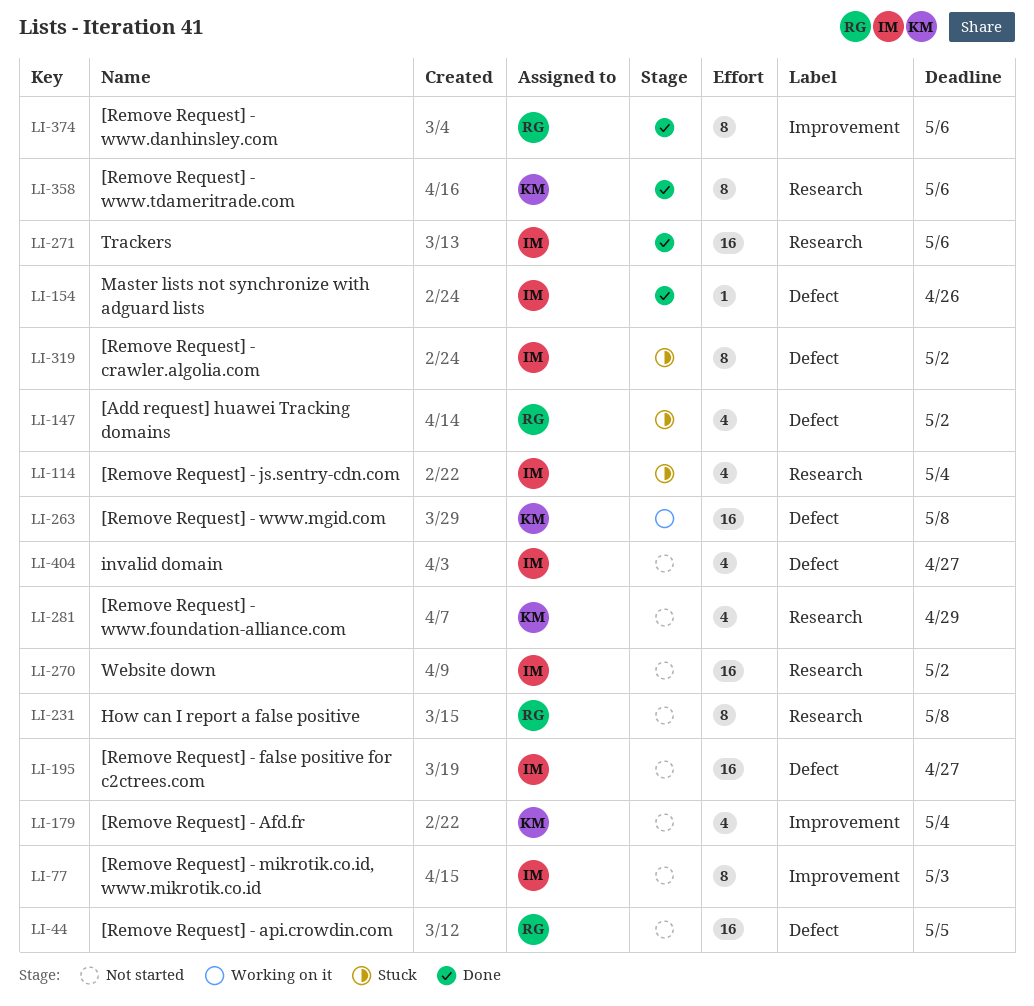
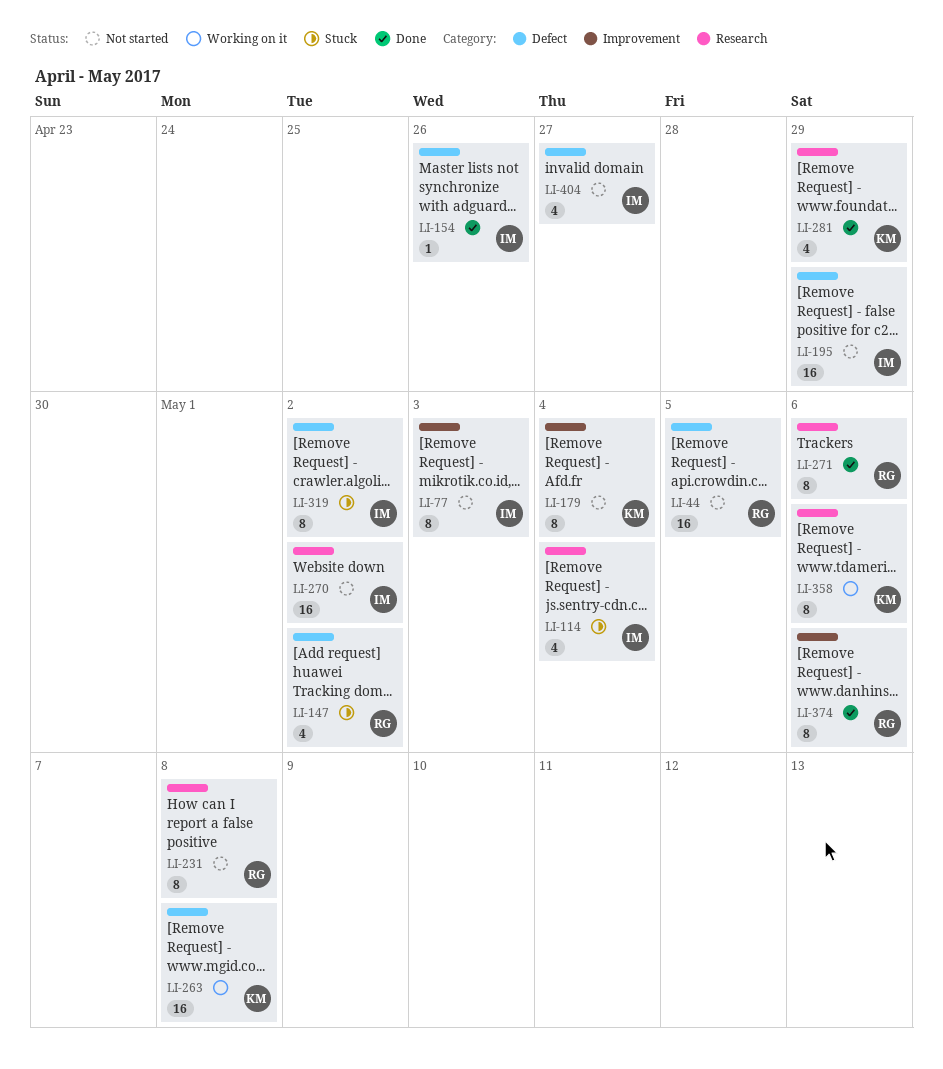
LI-179, estimate: 4 -> 8
LI-195, due: Apr 27 -> Apr 29
LI-271, owner: IM -> RG
LI-271, estimate: 16 -> 8
LI-281, status: Not started -> Done
LI-358, status: Done -> Working on it

